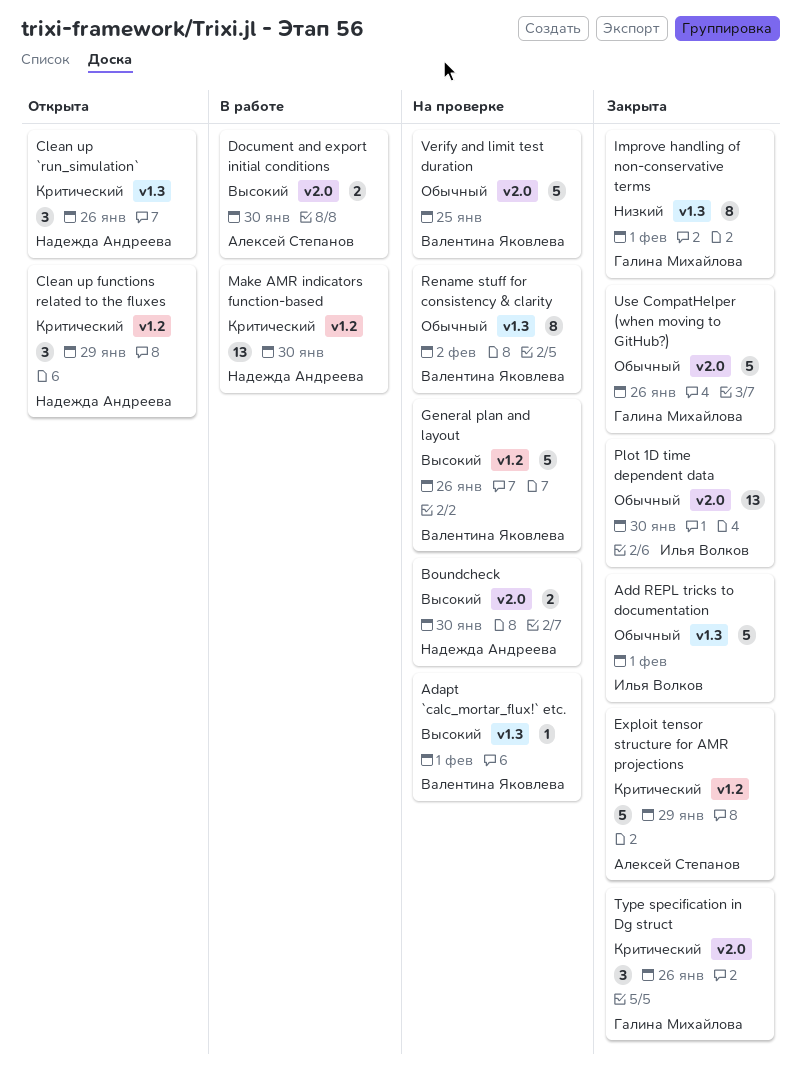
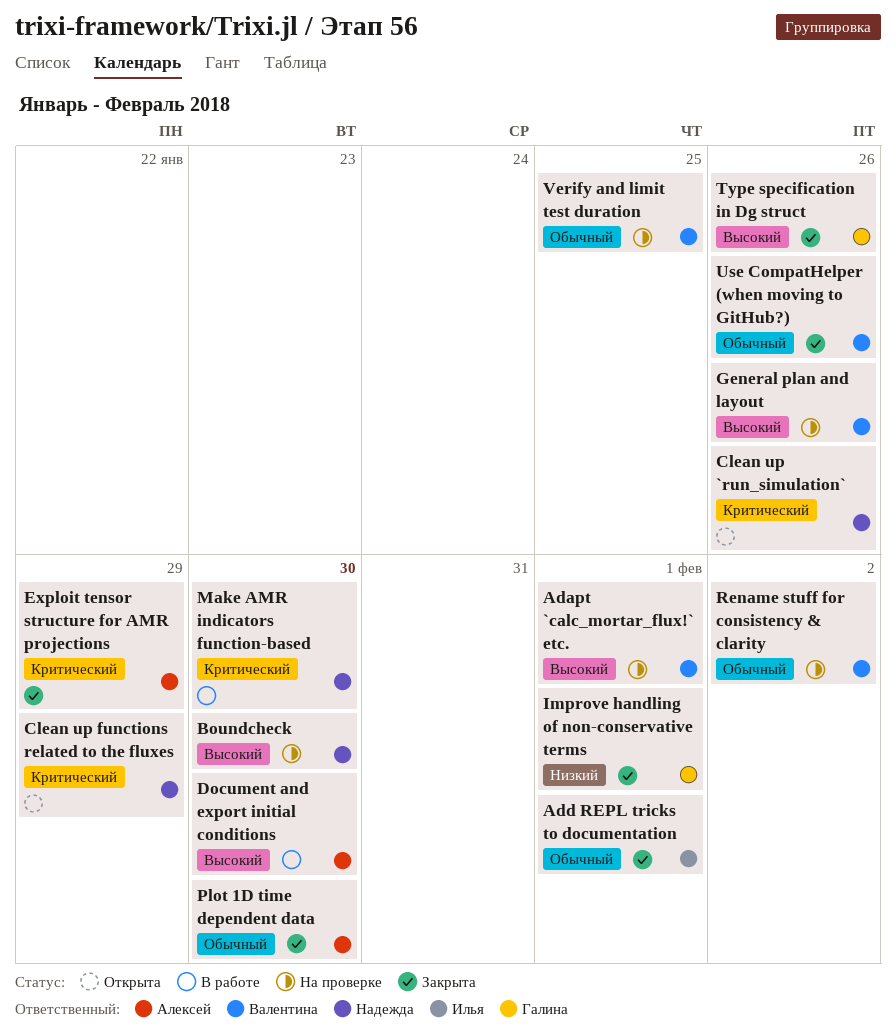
Plot 1D time dependent data, owner: Илья Волков -> Алексей Степанов
Type specification in Dg struct, priority: Критический -> Высокий
Use CompatHelper (when moving to GitHub?), owner: Галина Михайлова -> Валентина Яковлева

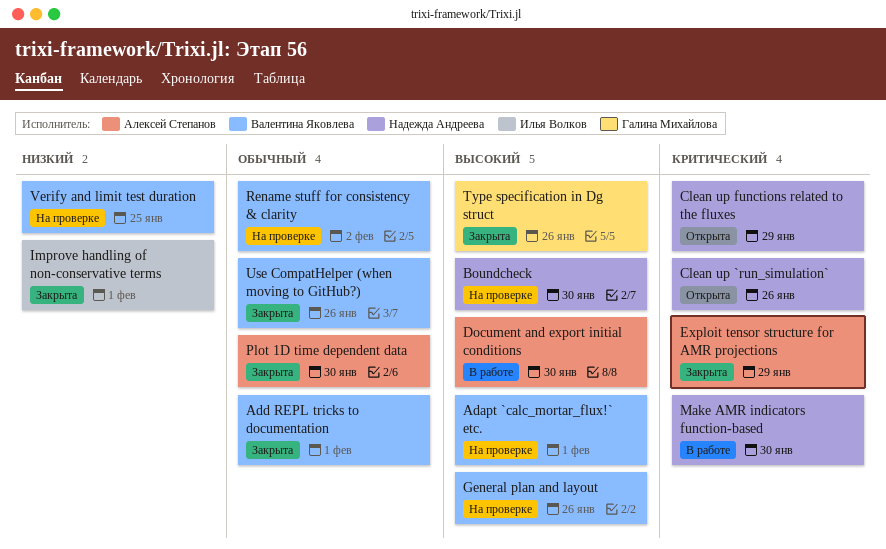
Add REPL tricks to documentation, owner: Илья Волков -> Валентина Яковлева
Improve handling of non-conservative terms, owner: Галина Михайлова -> Илья Волков
Verify and limit test duration, priority: Обычный -> Низкий

